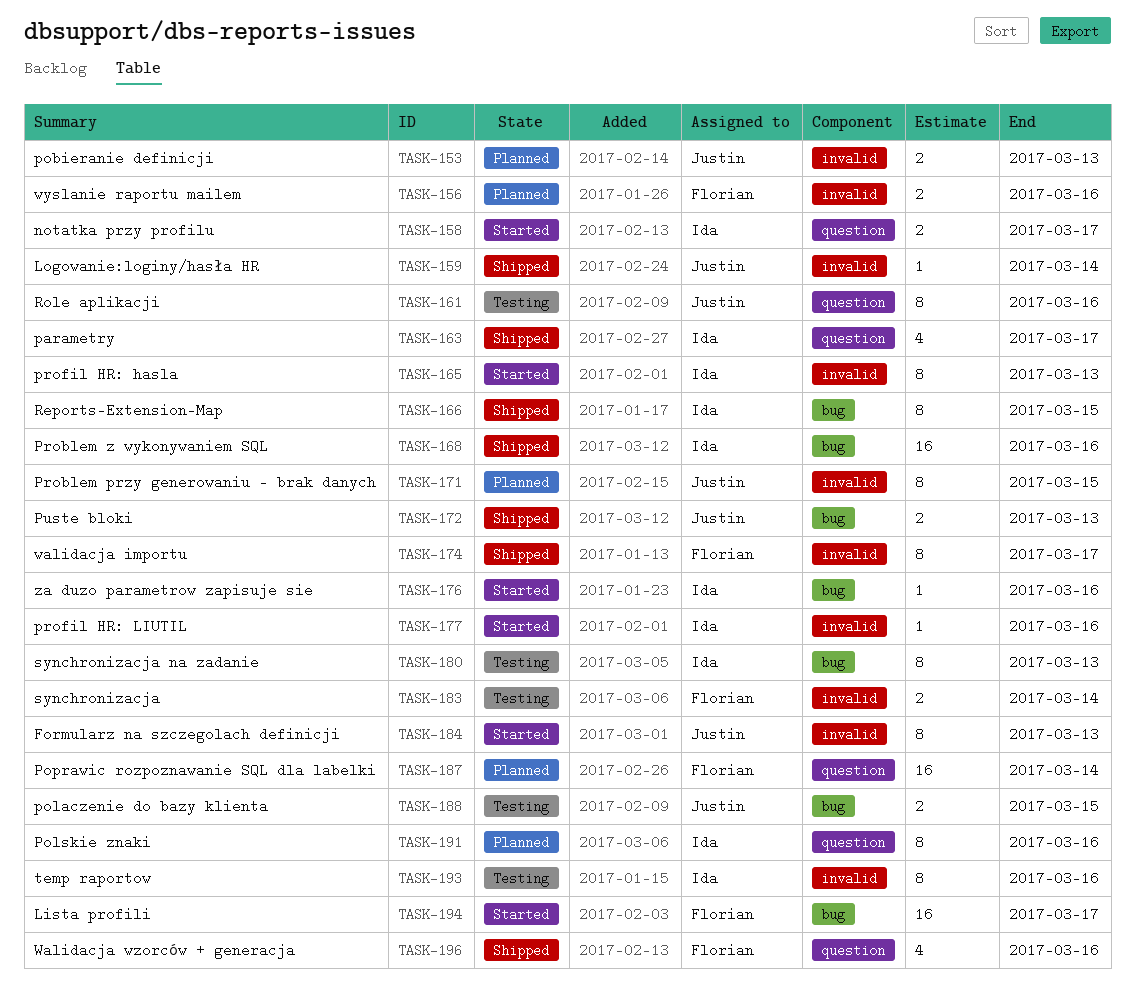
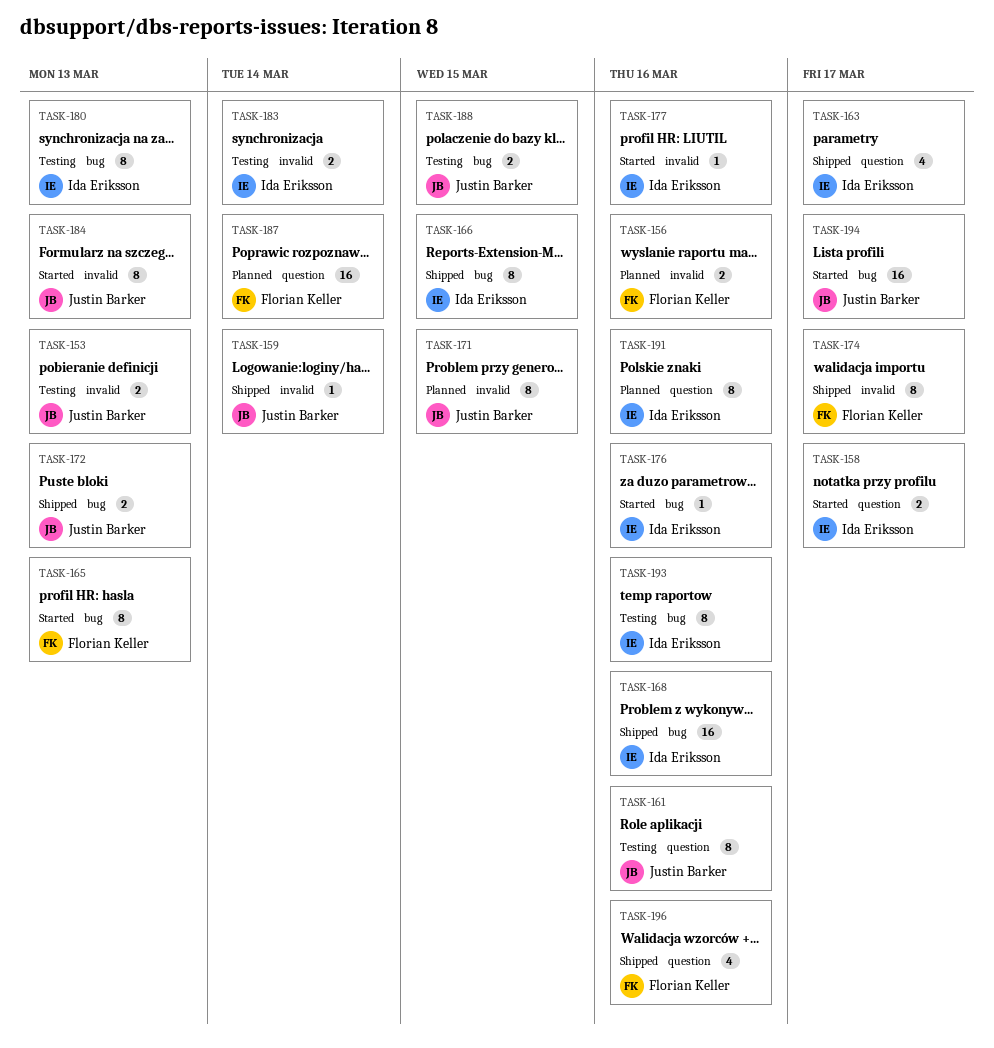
TASK-153, status: Planned -> Testing
TASK-165, owner: Ida Eriksson -> Florian Keller
TASK-165, label: invalid -> bug
TASK-183, owner: Florian Keller -> Ida Eriksson
TASK-193, label: invalid -> bug
TASK-194, owner: Florian Keller -> Justin Barker

